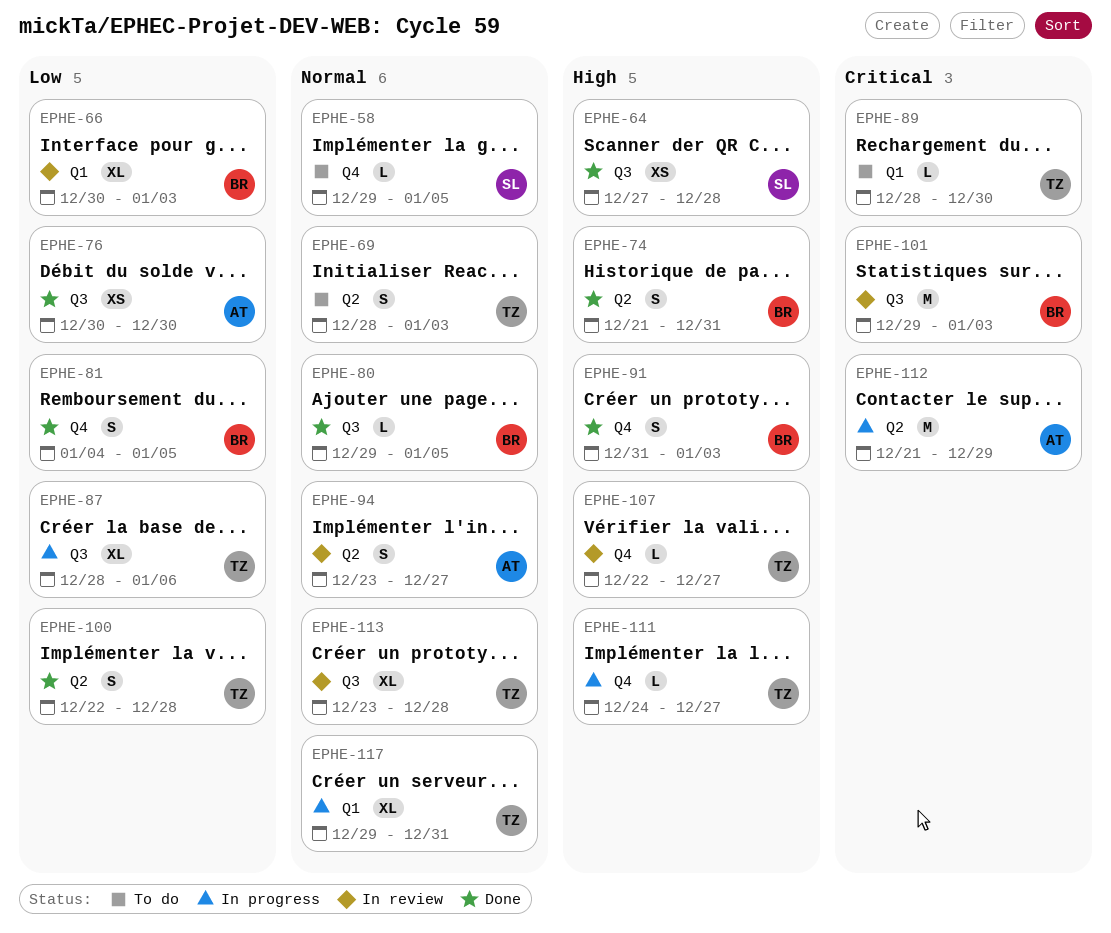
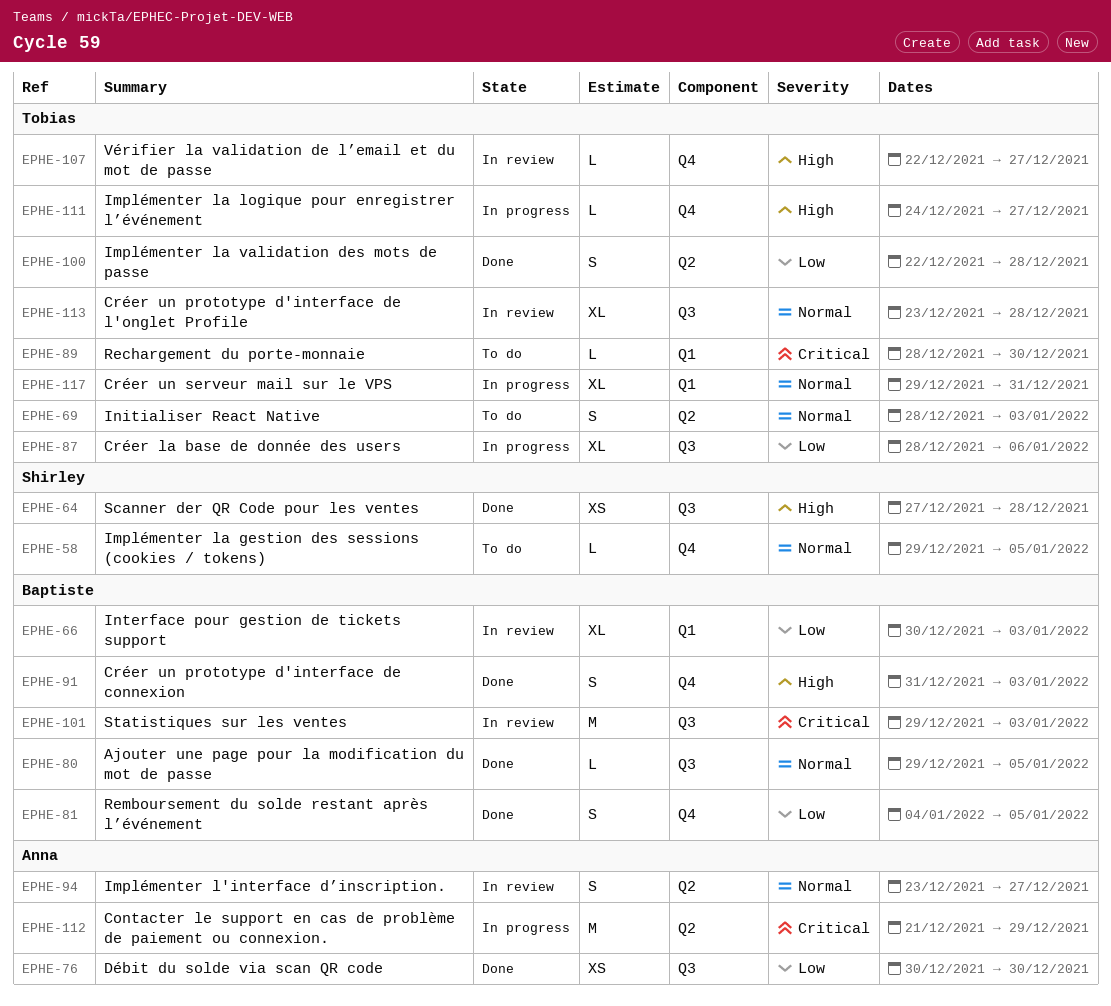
EPHE-74: present -> none

